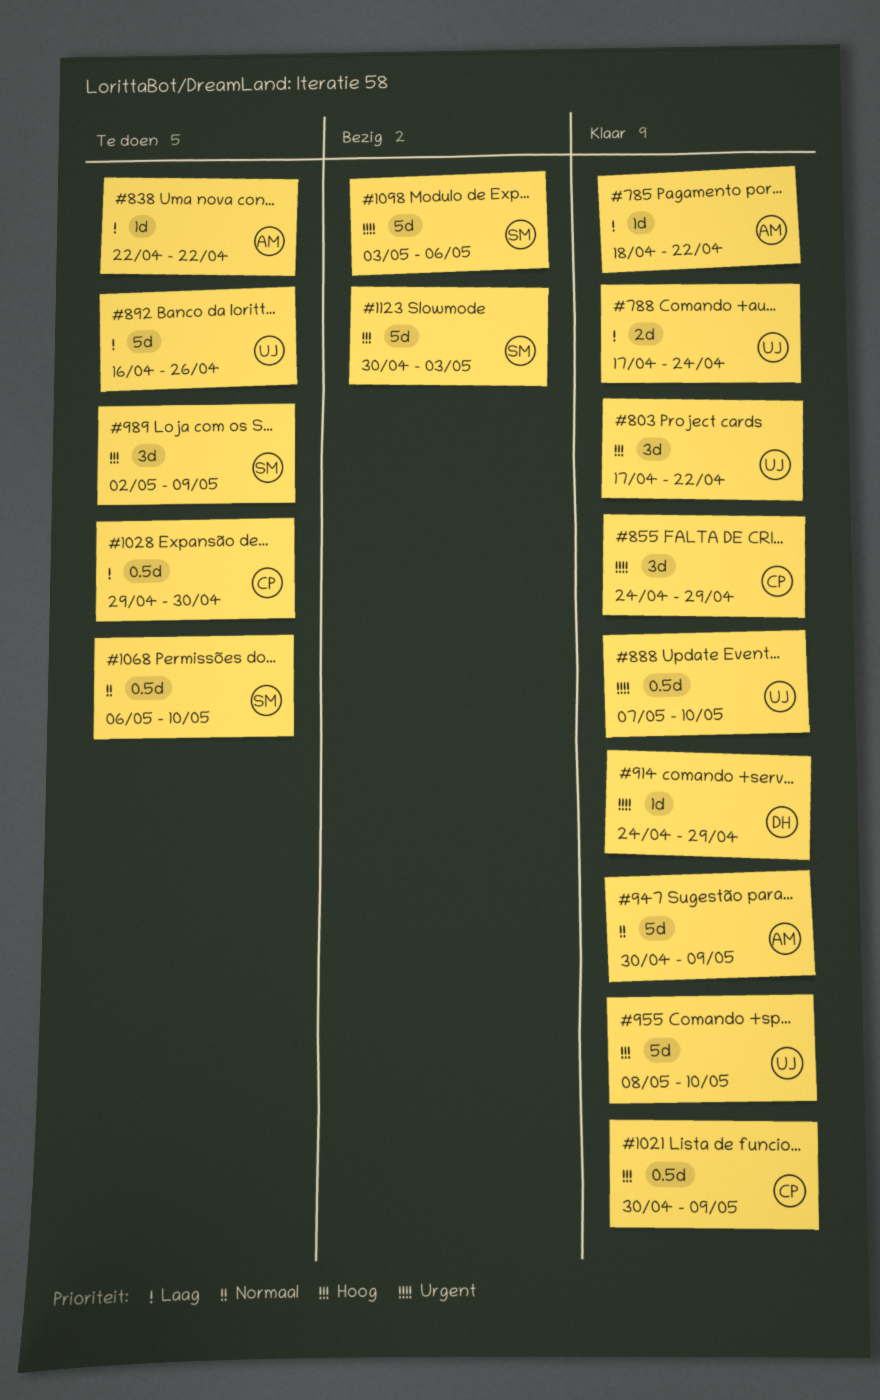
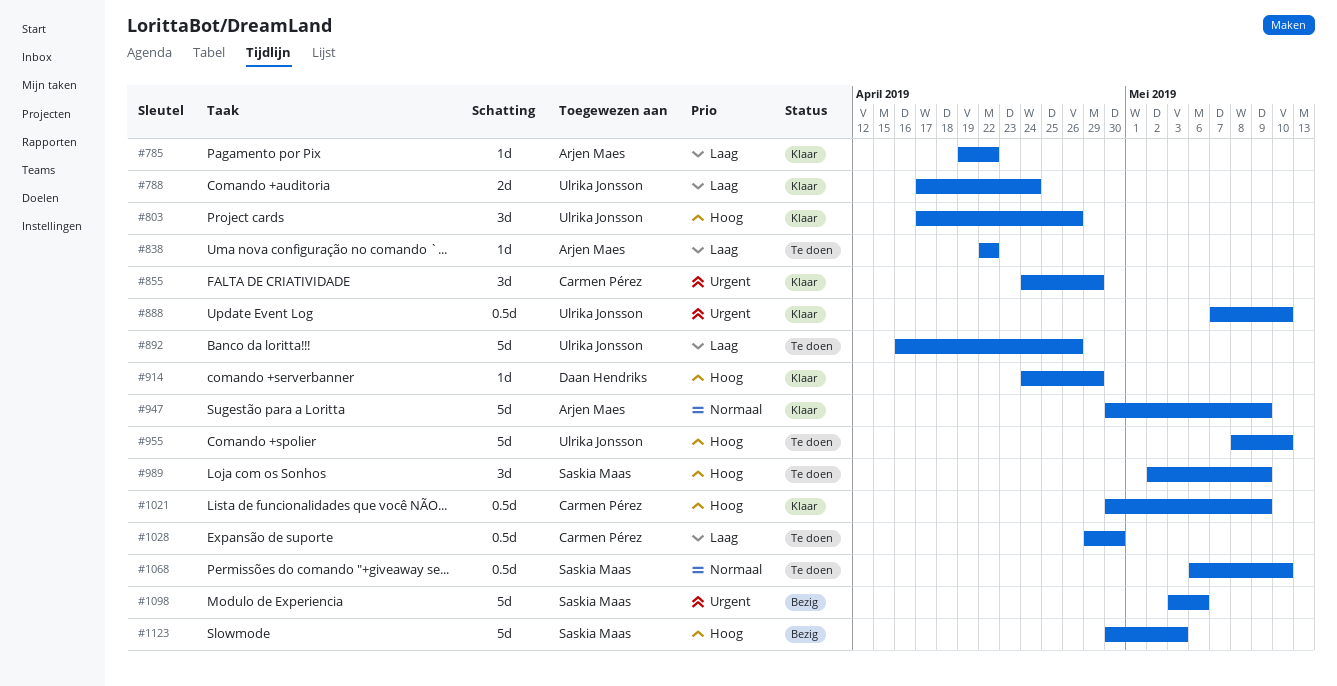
#785, start: Apr 18 -> Apr 19
#803, due: Apr 22 -> Apr 26
#914, priority: Urgent -> Hoog
#955, status: Klaar -> Te doen

